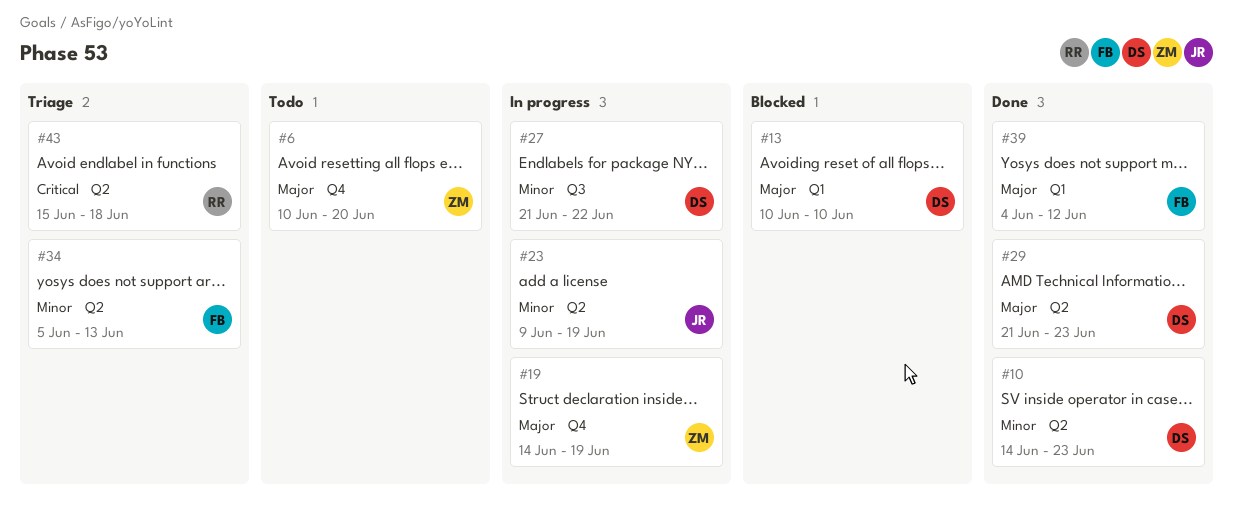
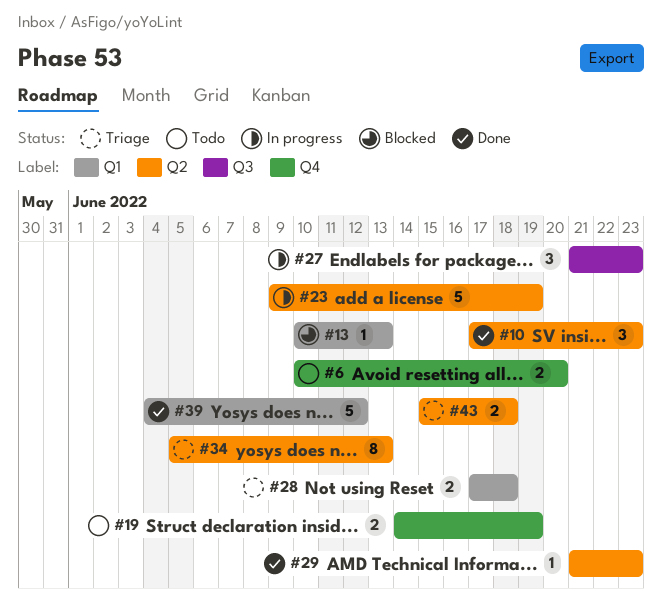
#10, start: Jun 14 -> Jun 17
#13, due: Jun 10 -> Jun 13
#19, status: In progress -> Todo
#27, due: Jun 22 -> Jun 23
#28: none -> present

